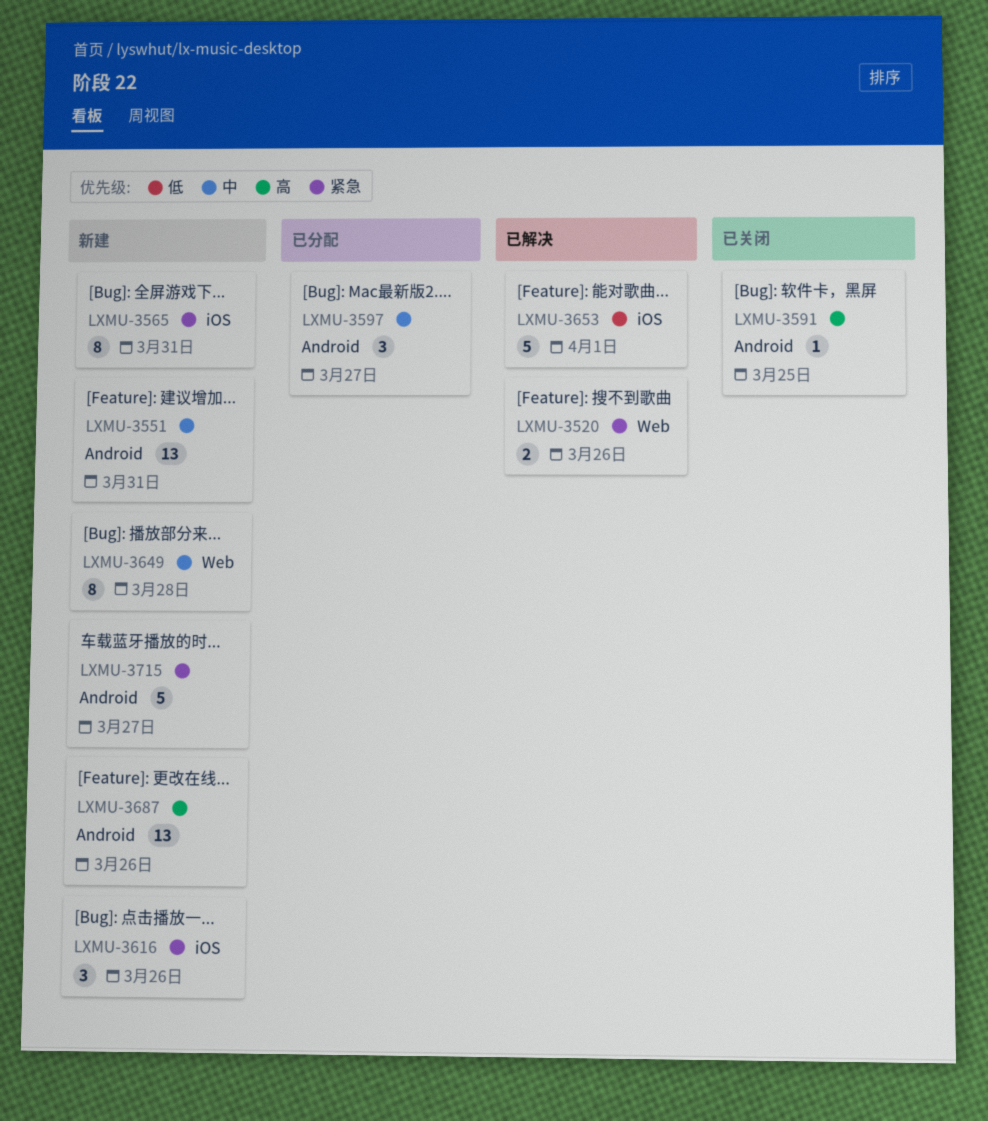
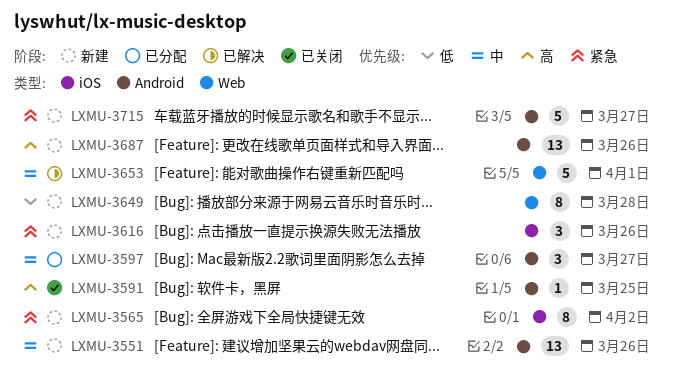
LXMU-3520: present -> none
LXMU-3551, due: Mar 31 -> Mar 26
LXMU-3565, due: Mar 31 -> Apr 2
LXMU-3649, priority: 中 -> 低
LXMU-3653, priority: 低 -> 中
LXMU-3653, label: iOS -> Web

